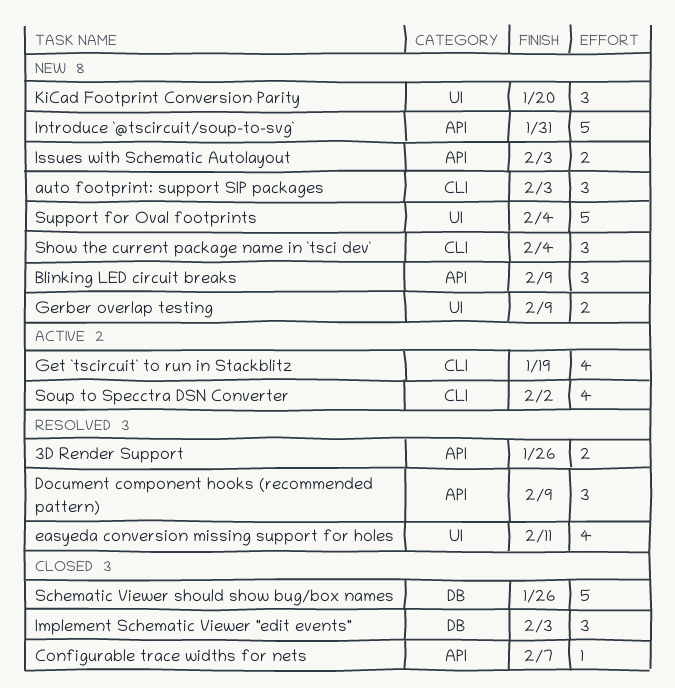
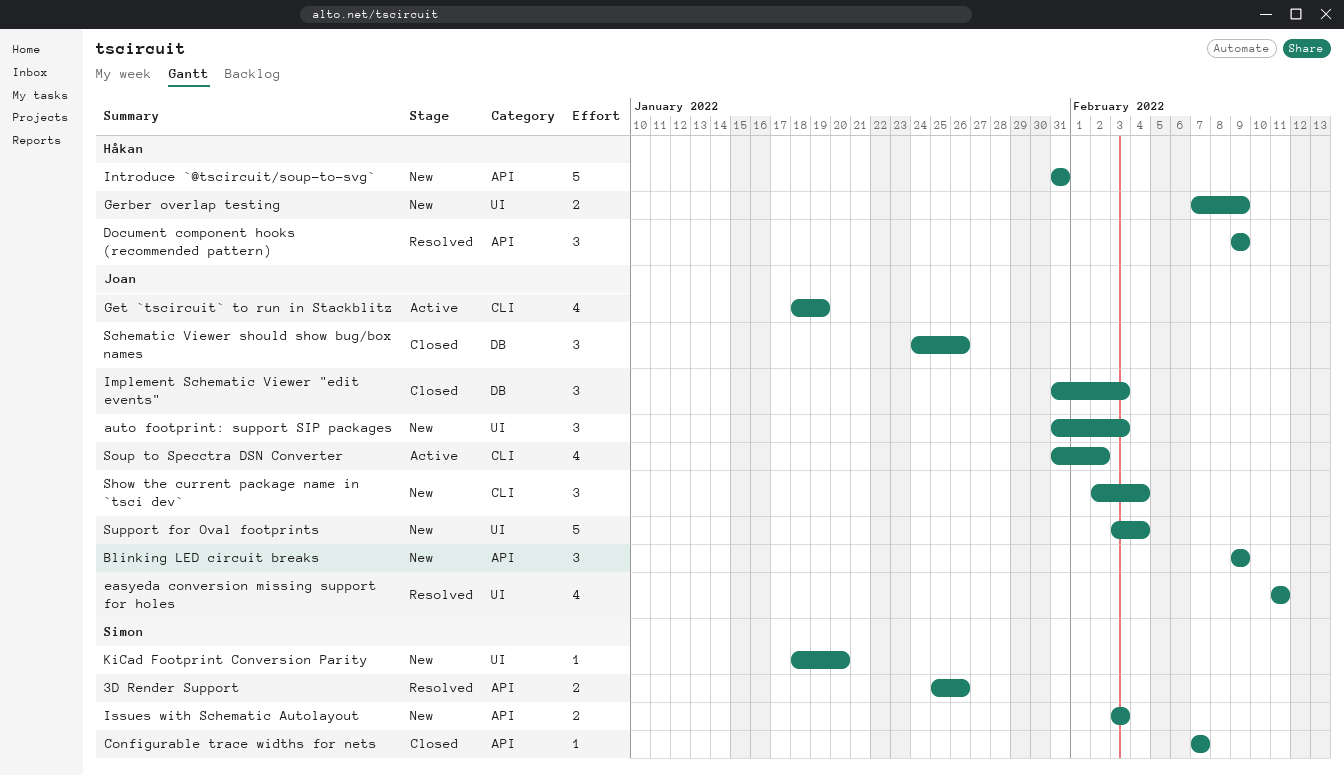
auto footprint: support SIP packages, label: CLI -> UI
KiCad Footprint Conversion Parity, estimate: 3 -> 1
Schematic Viewer should show bug/box names, estimate: 5 -> 3

